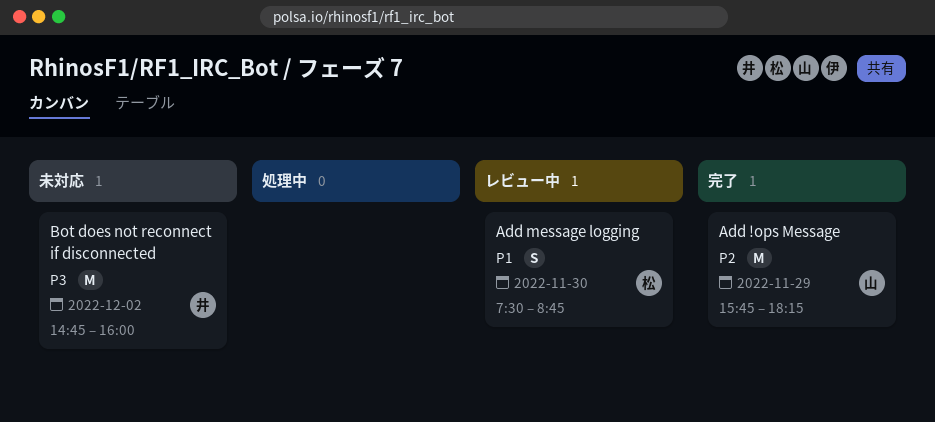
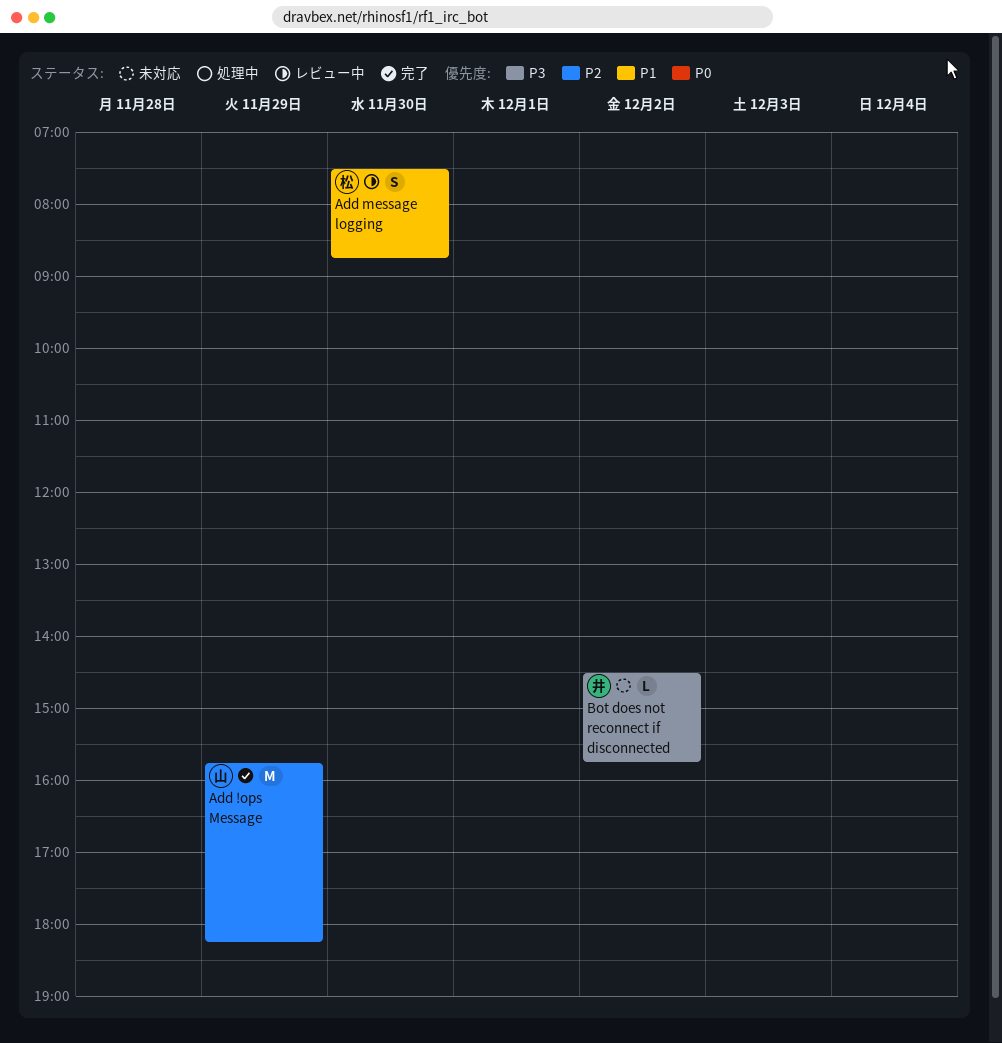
Bot does not reconnect if disconnected, estimate: M -> L
Bot does not reconnect if disconnected, begins: 14:45 -> 14:30
Bot does not reconnect if disconnected, ends: 16:00 -> 15:45

